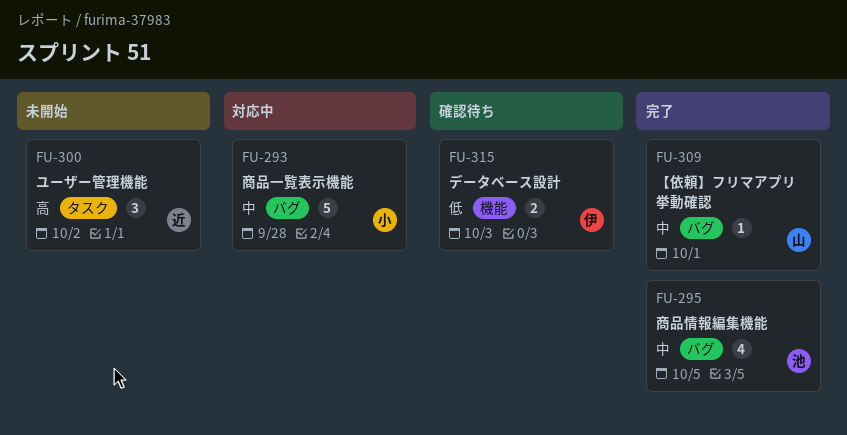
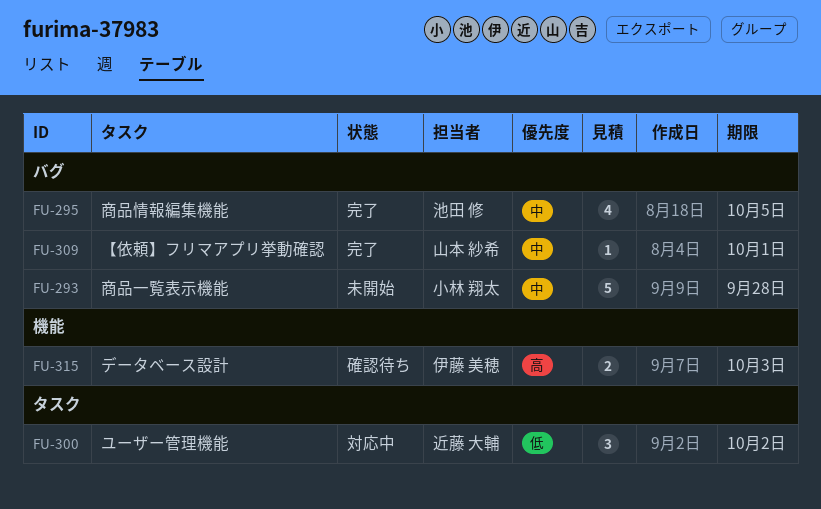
FU-293, status: 対応中 -> 未開始
FU-300, status: 未開始 -> 対応中
FU-300, priority: 高 -> 低
FU-315, priority: 低 -> 高

